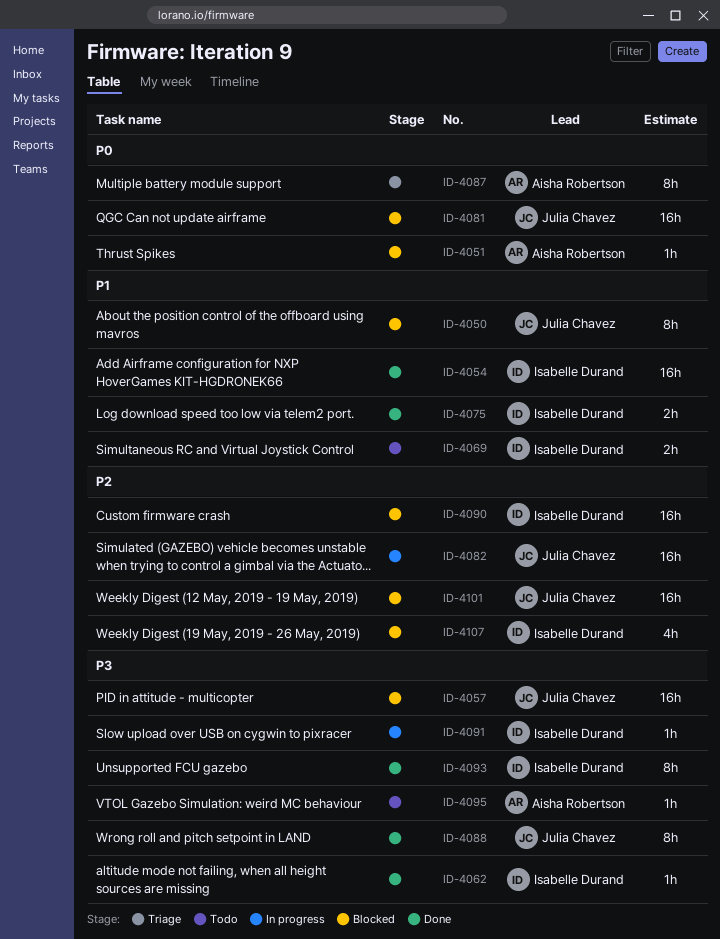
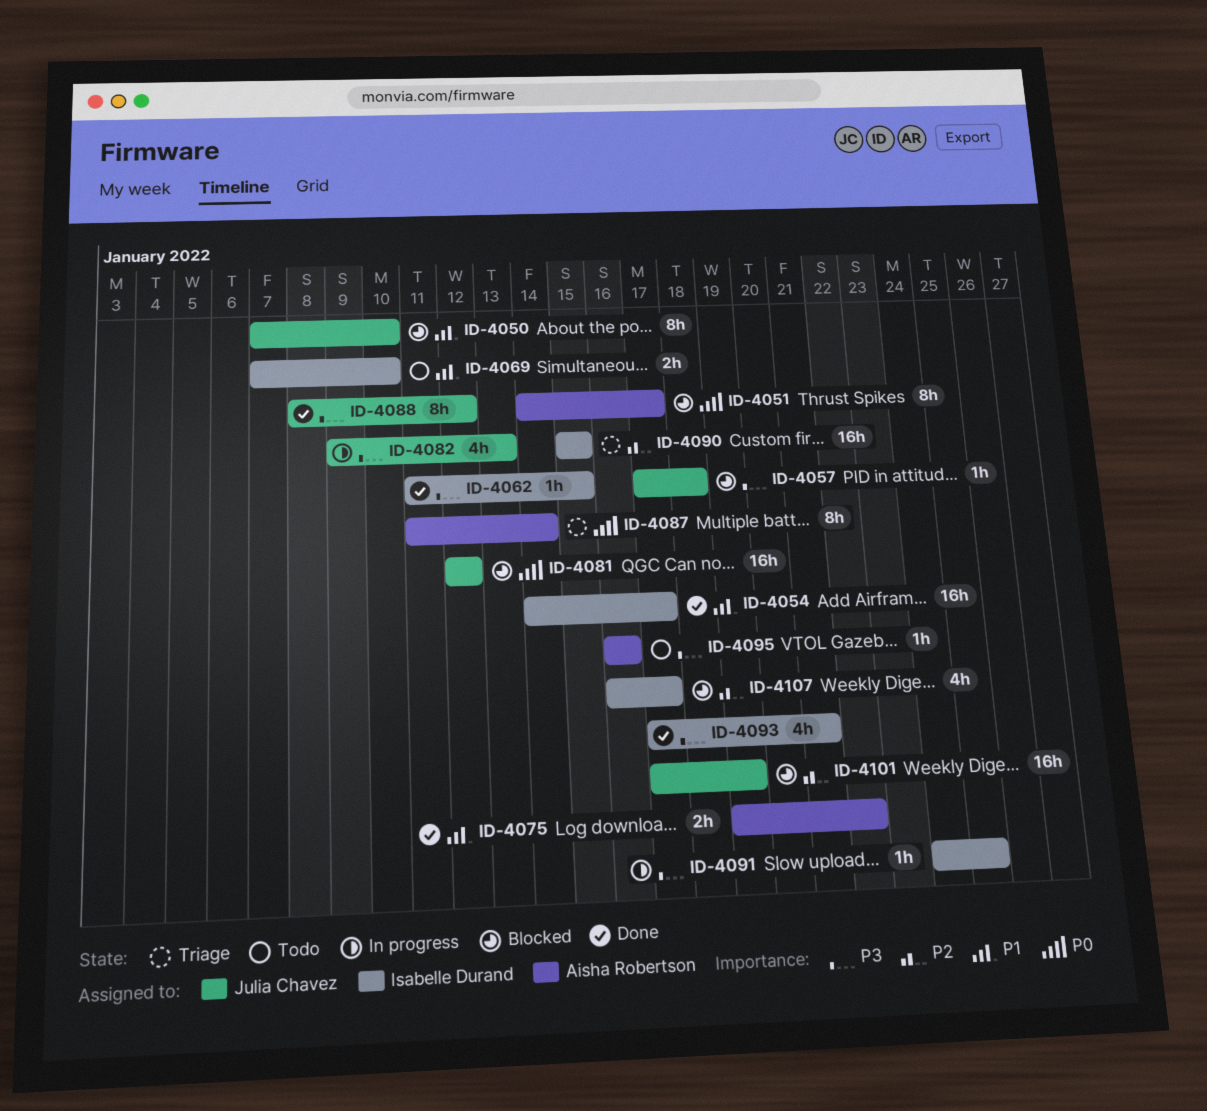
ID-4051, estimate: 1h -> 8h
ID-4057, estimate: 16h -> 1h
ID-4075, owner: Isabelle Durand -> Aisha Robertson
ID-4082, priority: P2 -> P3
ID-4082, estimate: 16h -> 4h
ID-4090, status: Blocked -> Triage
ID-4093, estimate: 8h -> 4h

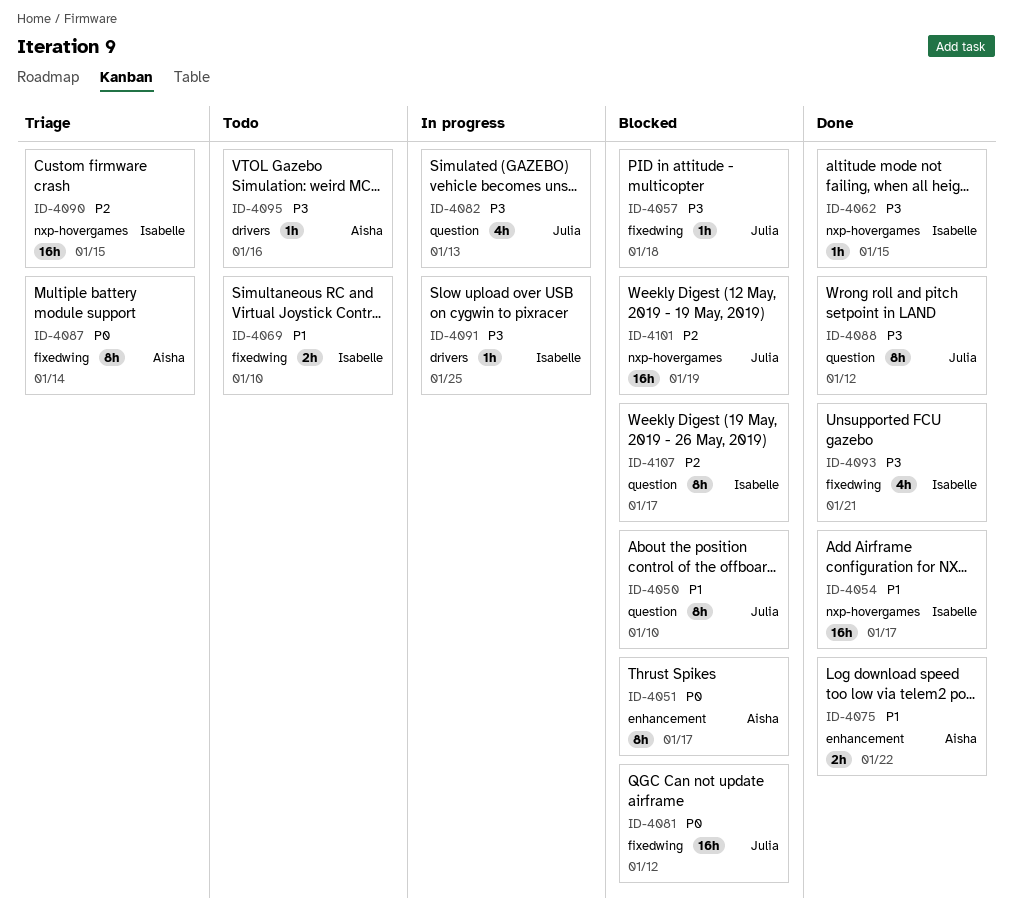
ID-4107, estimate: 4h -> 8h

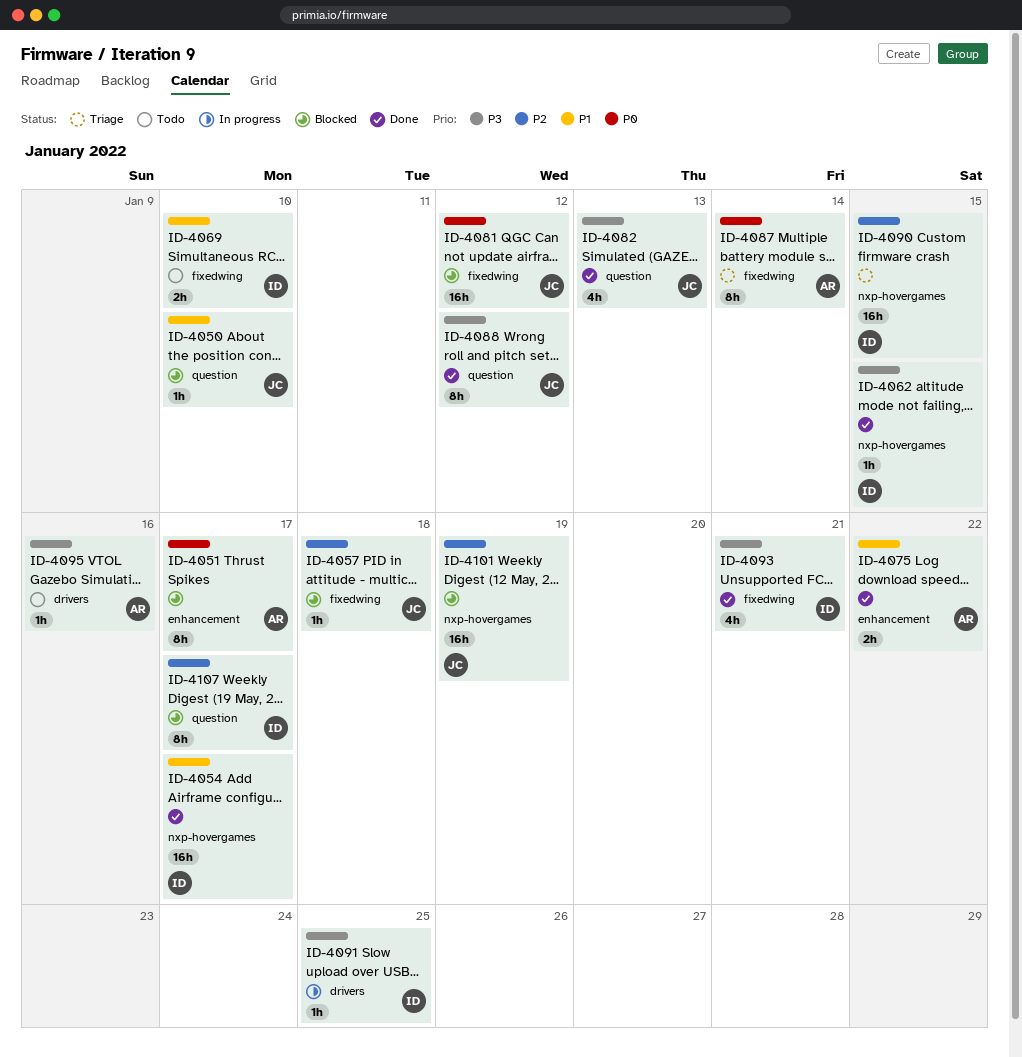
ID-4050, estimate: 8h -> 1h
ID-4057, priority: P3 -> P2
ID-4082, status: In progress -> Done

